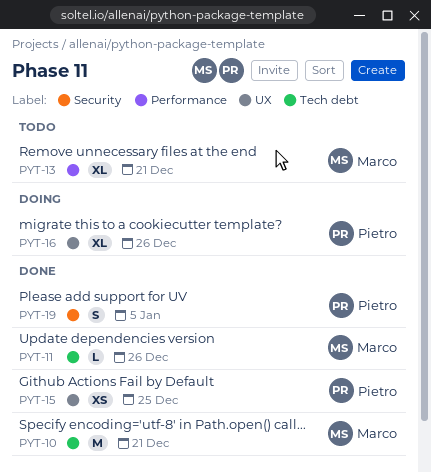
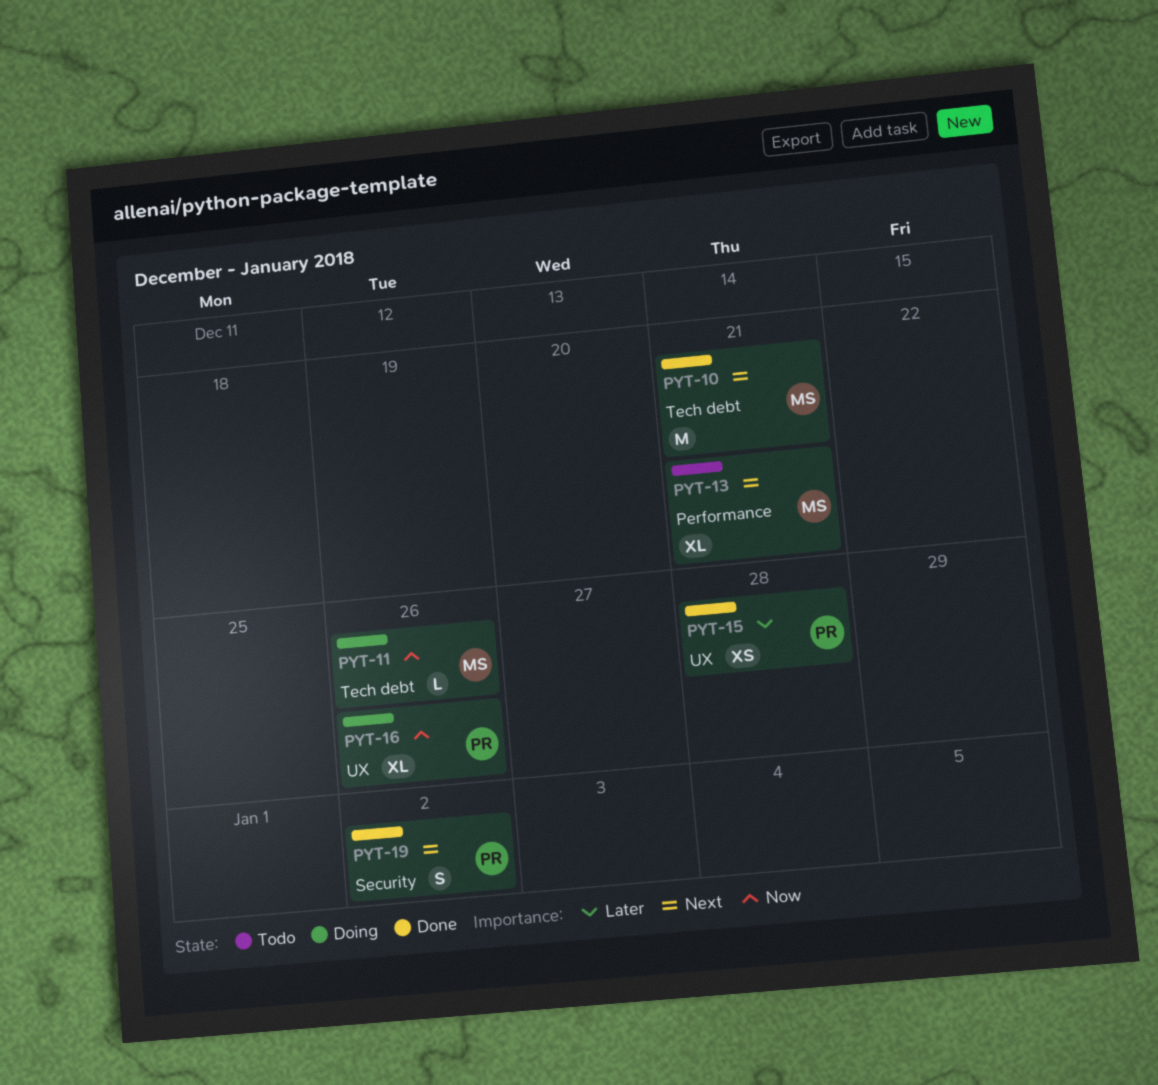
PYT-11, status: Done -> Doing
PYT-15, due: Dec 25 -> Dec 28
PYT-19, due: Jan 5 -> Jan 2

